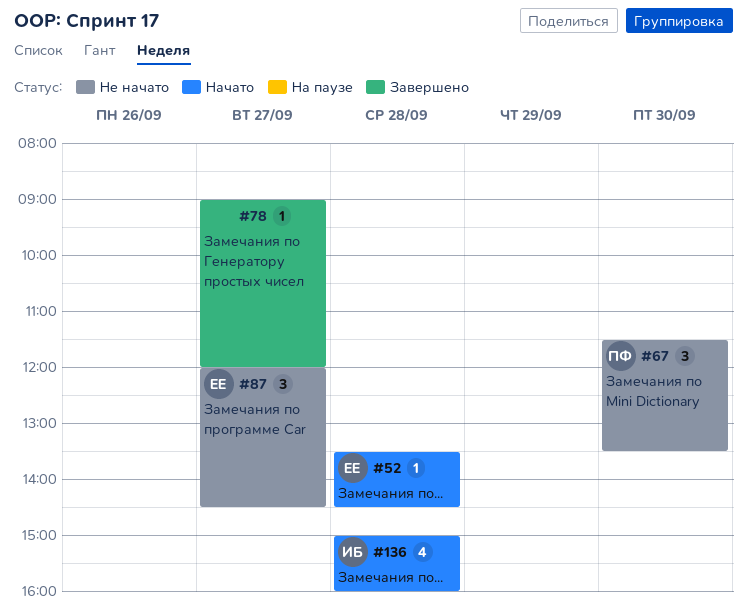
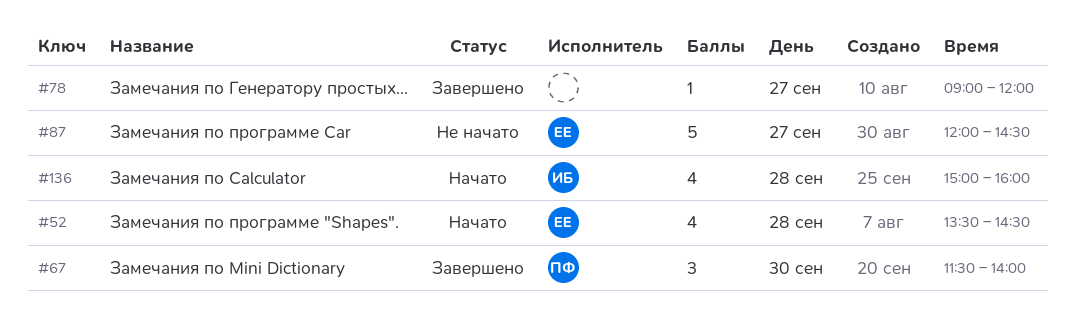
#52, estimate: 1 -> 4
#67, status: Не начато -> Завершено
#67, ends: 13:30 -> 14:00
#87, estimate: 3 -> 5

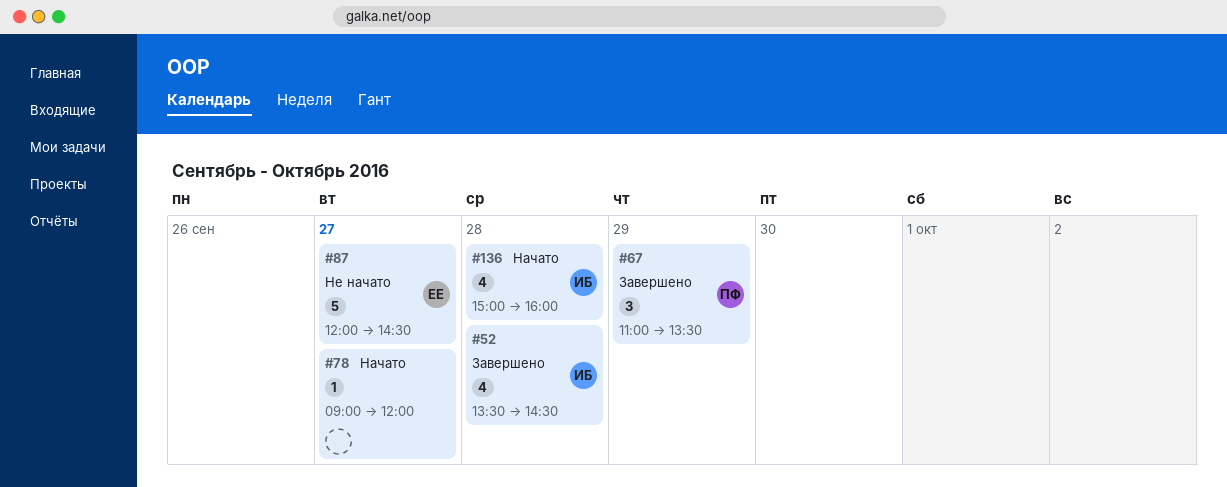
#52, status: Начато -> Завершено
#52, owner: ЕЕ -> ИБ
#67, day: Sep 30 -> Sep 29
#67, begins: 11:30 -> 11:00
#67, ends: 14:00 -> 13:30
#78, status: Завершено -> Начато

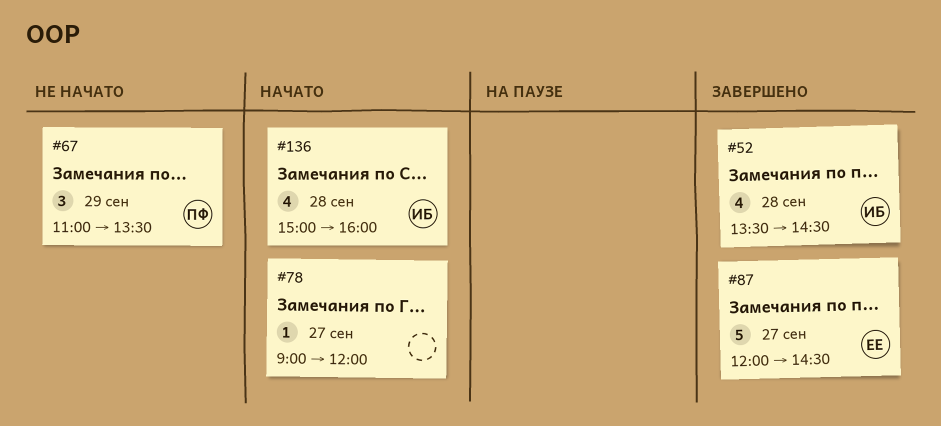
#67, status: Завершено -> Не начато
#87, status: Не начато -> Завершено

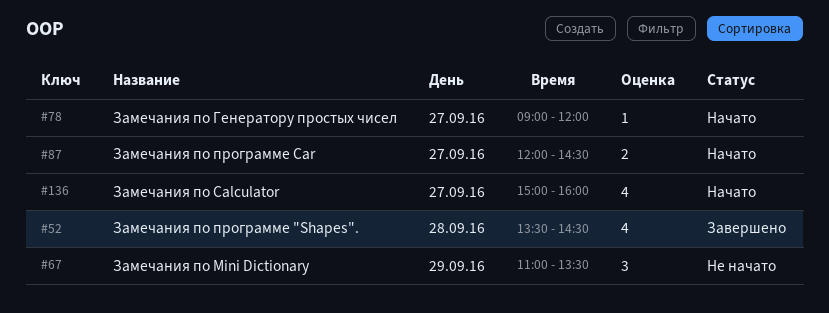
#87, status: Завершено -> Начато
#87, estimate: 5 -> 2
#136, day: Sep 28 -> Sep 27

